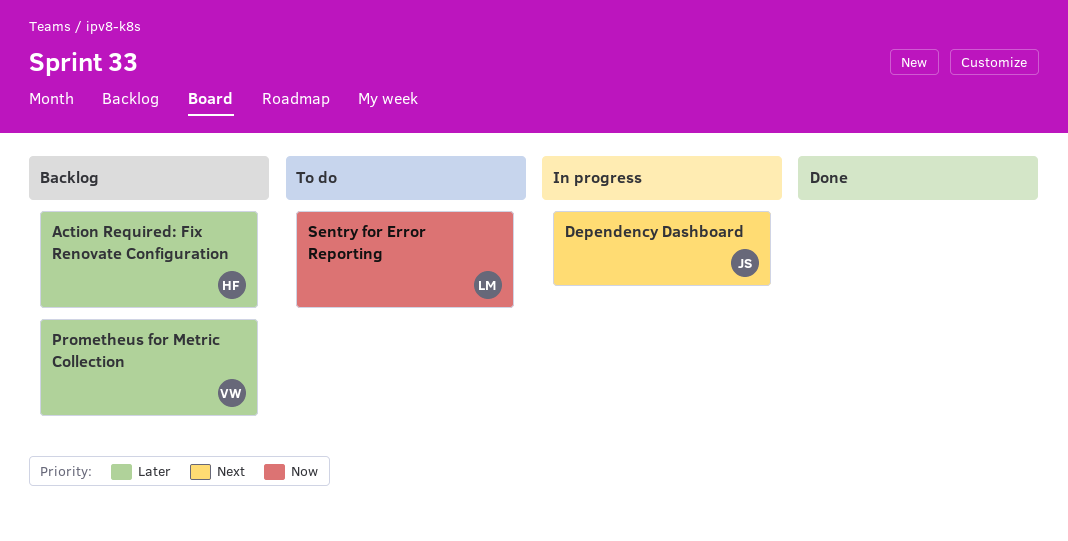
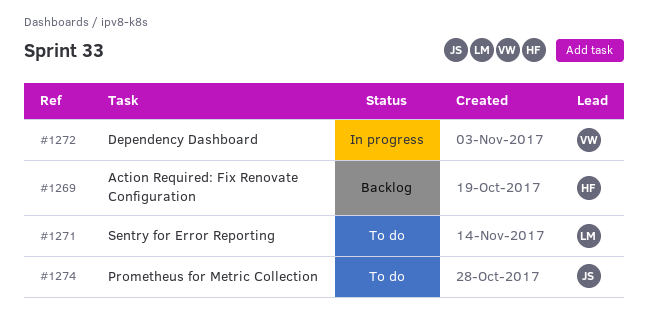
Dependency Dashboard, owner: JS -> VW
Prometheus for Metric Collection, status: Backlog -> To do
Prometheus for Metric Collection, owner: VW -> JS

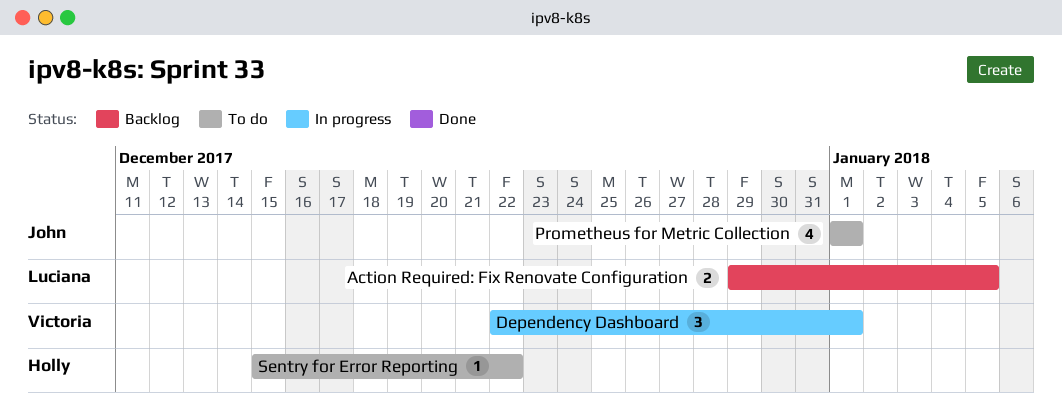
Action Required: Fix Renovate Configuration, owner: Holly -> Luciana
Sentry for Error Reporting, owner: Luciana -> Holly

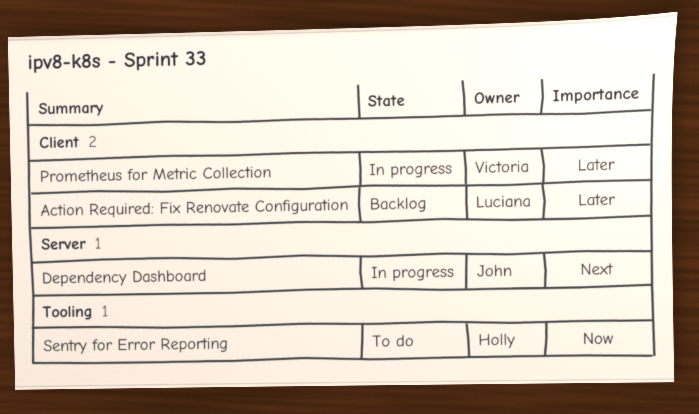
Dependency Dashboard, owner: Victoria -> John
Prometheus for Metric Collection, status: To do -> In progress
Prometheus for Metric Collection, owner: John -> Victoria

